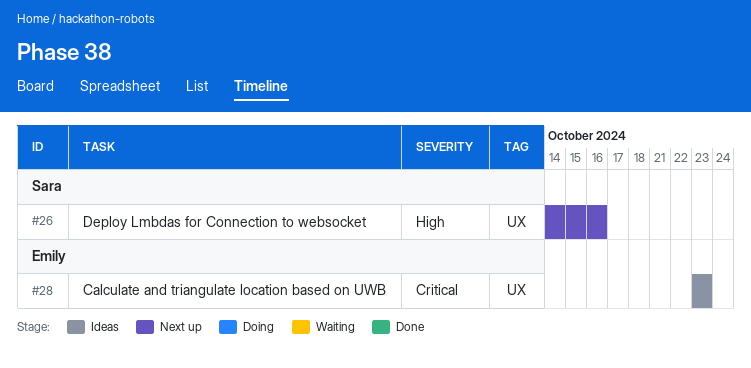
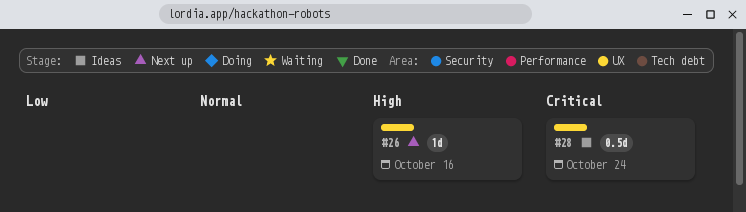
#28, due: Oct 23 -> Oct 24

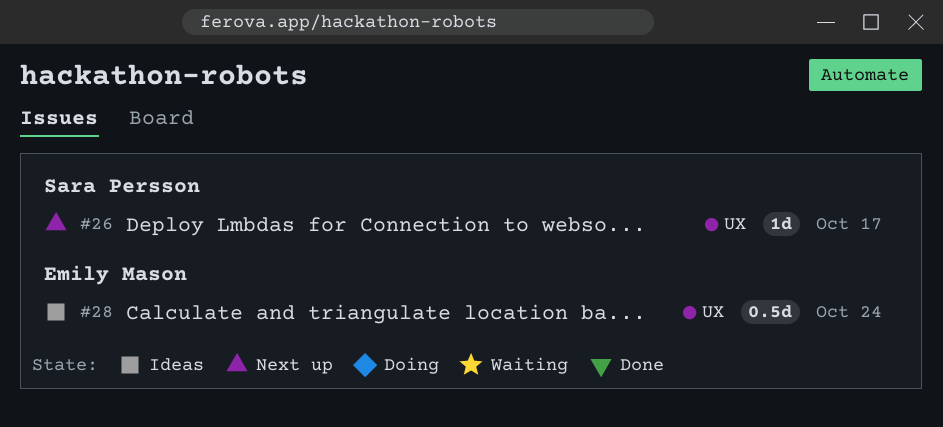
#26, due: Oct 16 -> Oct 17

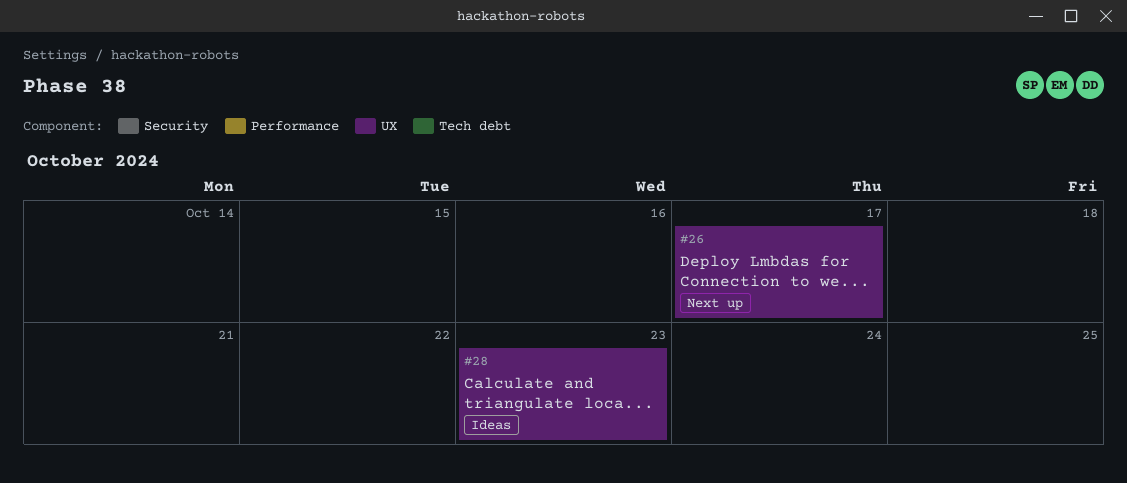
#28, due: Oct 24 -> Oct 23

